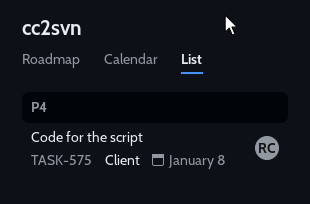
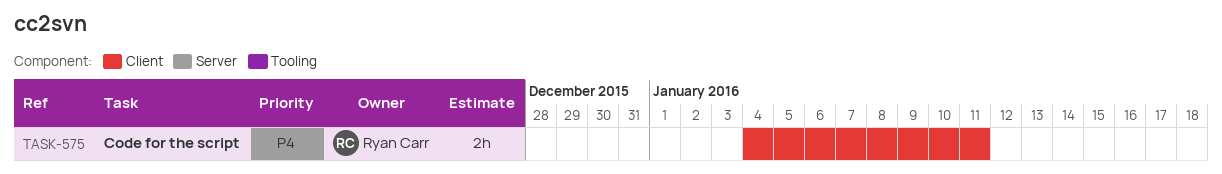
TASK-575, due: Jan 8 -> Jan 11

